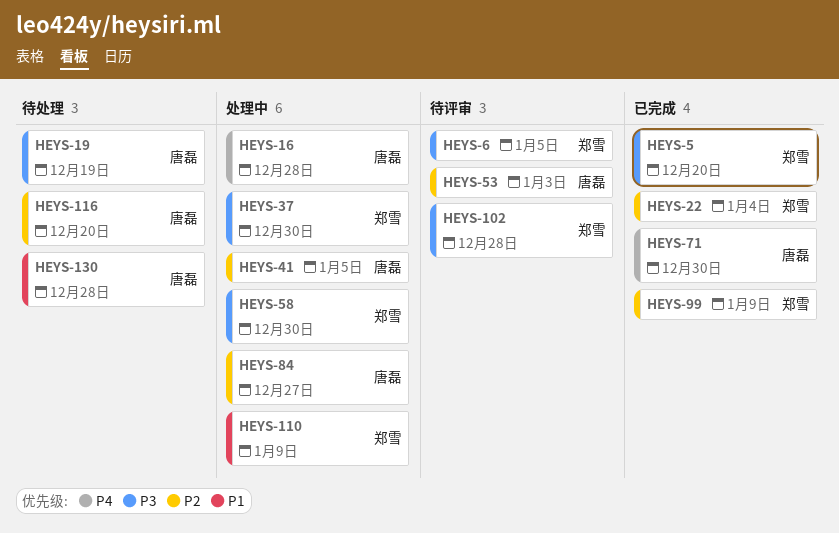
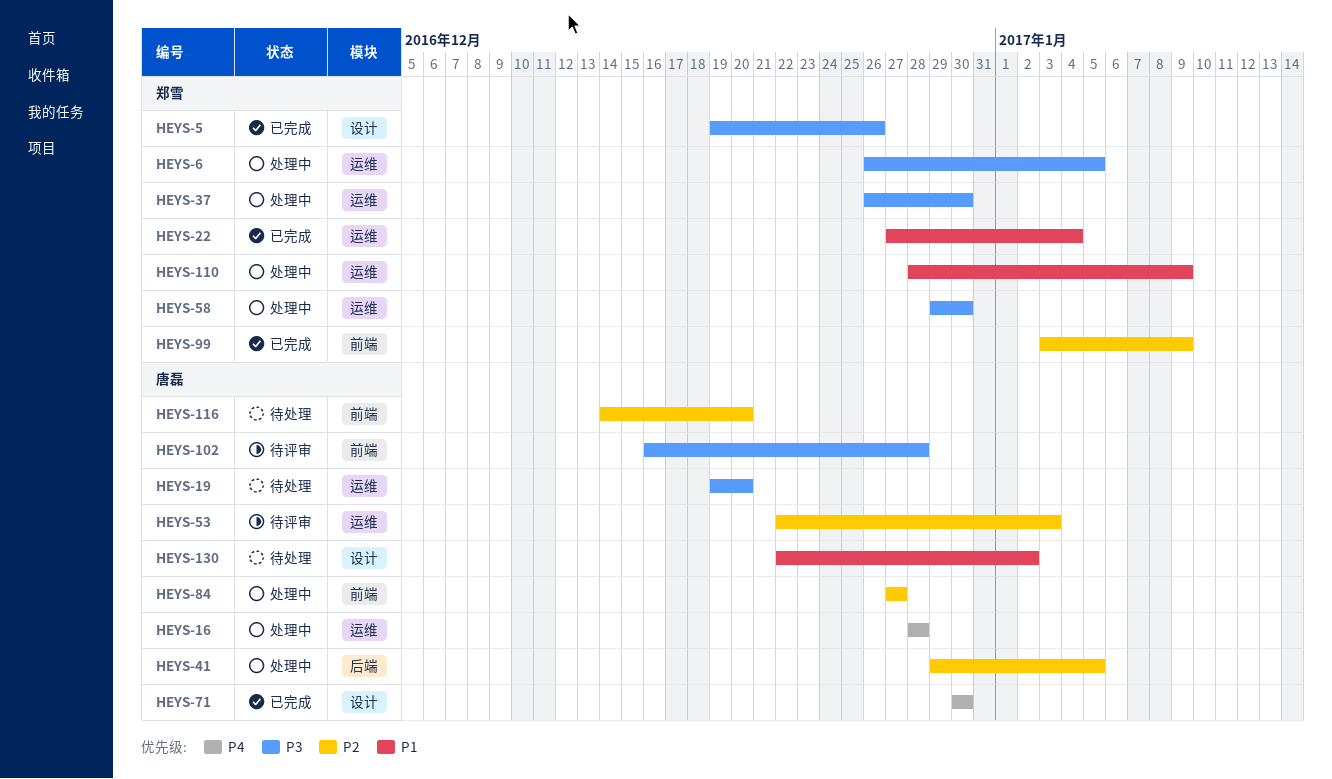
HEYS-5, due: Dec 20 -> Dec 26
HEYS-6, status: 待评审 -> 处理中
HEYS-19, due: Dec 19 -> Dec 20
HEYS-22, priority: P2 -> P1
HEYS-102, owner: 郑雪 -> 唐磊
HEYS-130, due: Dec 28 -> Jan 2

